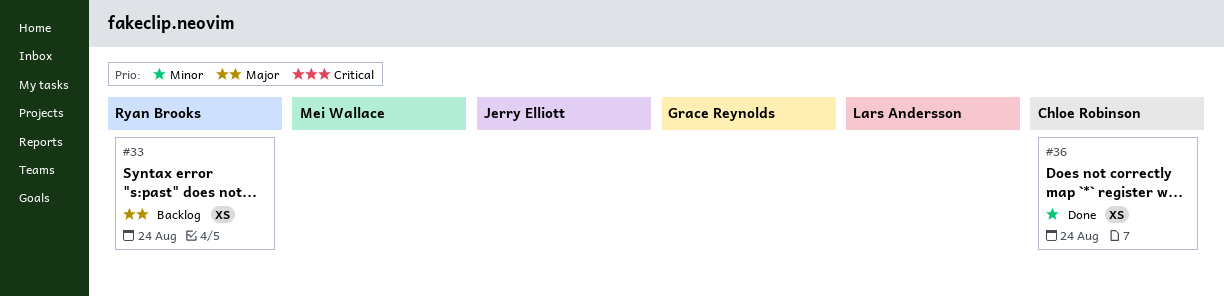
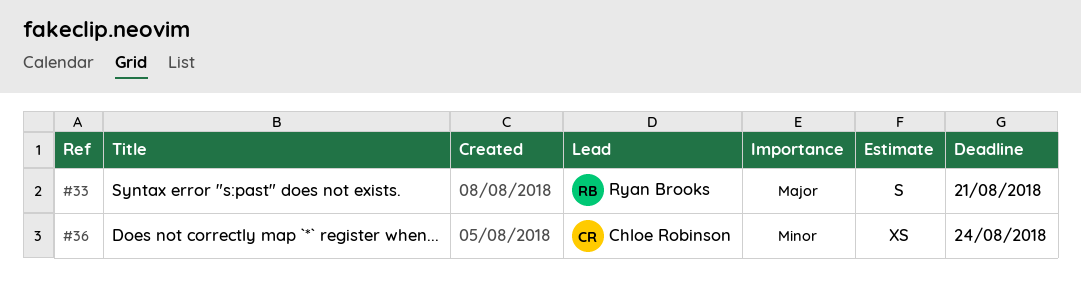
#33, estimate: XS -> S
#33, due: Aug 24 -> Aug 21

